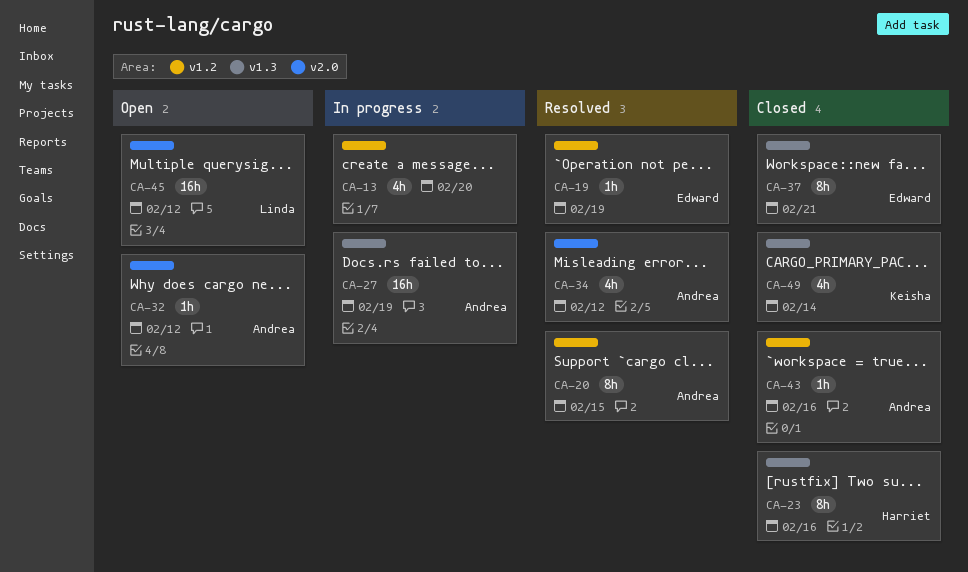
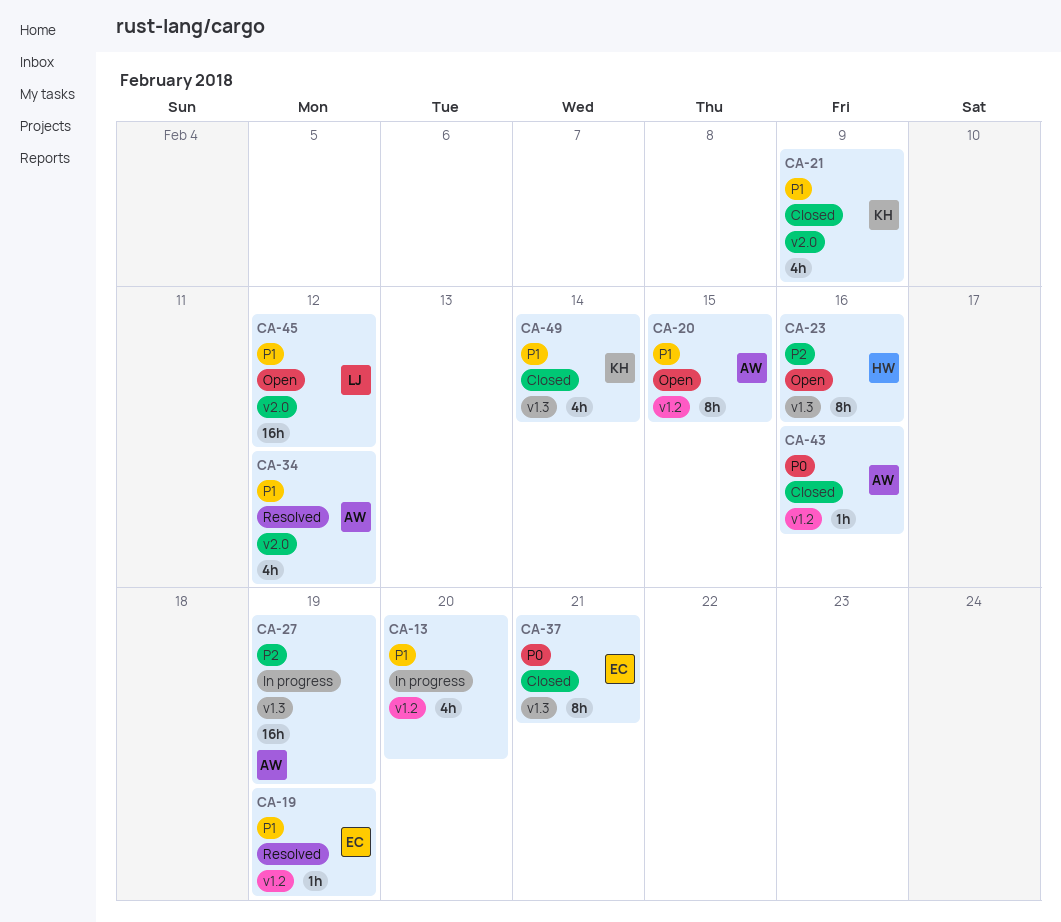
CA-20, status: Resolved -> Open
CA-21: none -> present
CA-23, status: Closed -> Open
CA-32: present -> none

